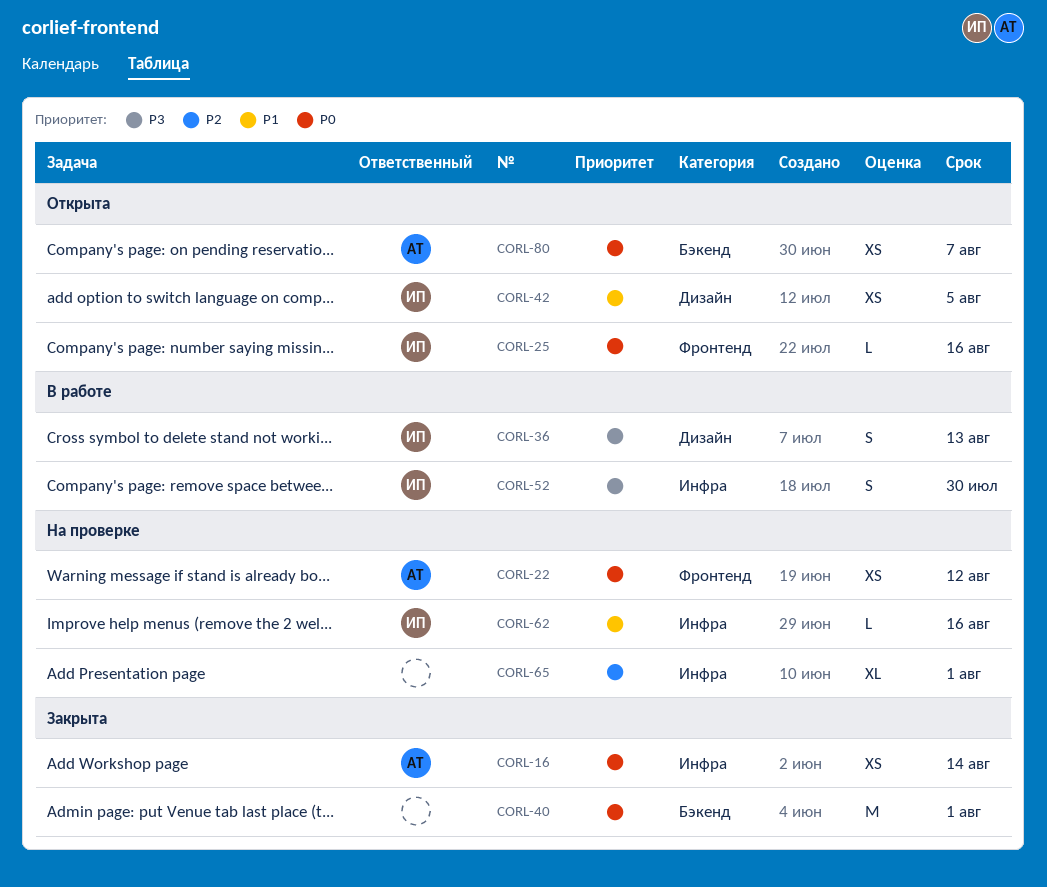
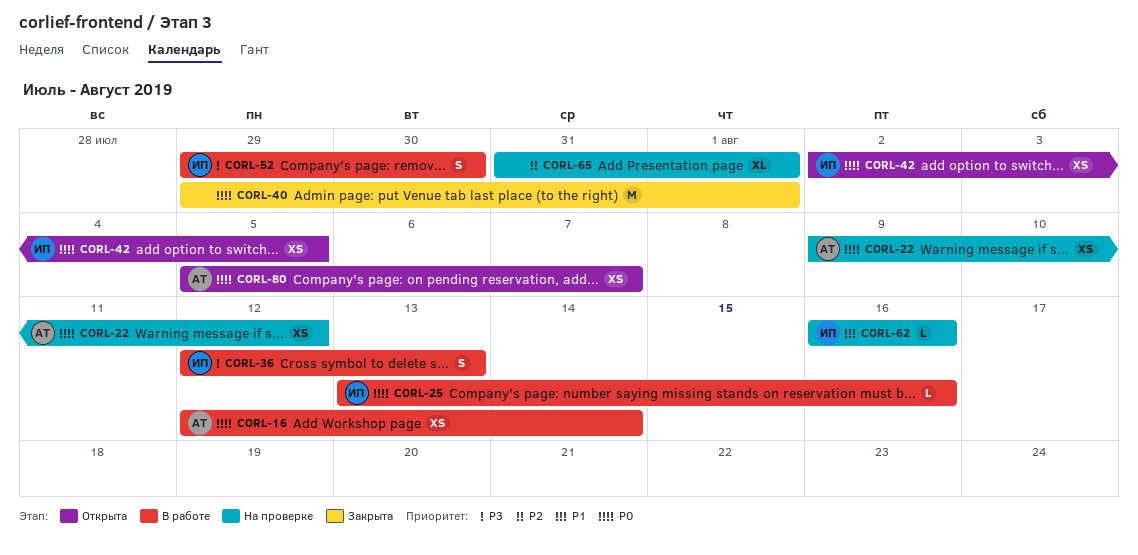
CORL-16, status: Закрыта -> В работе
CORL-25, status: Открыта -> В работе
CORL-42, priority: P1 -> P0

